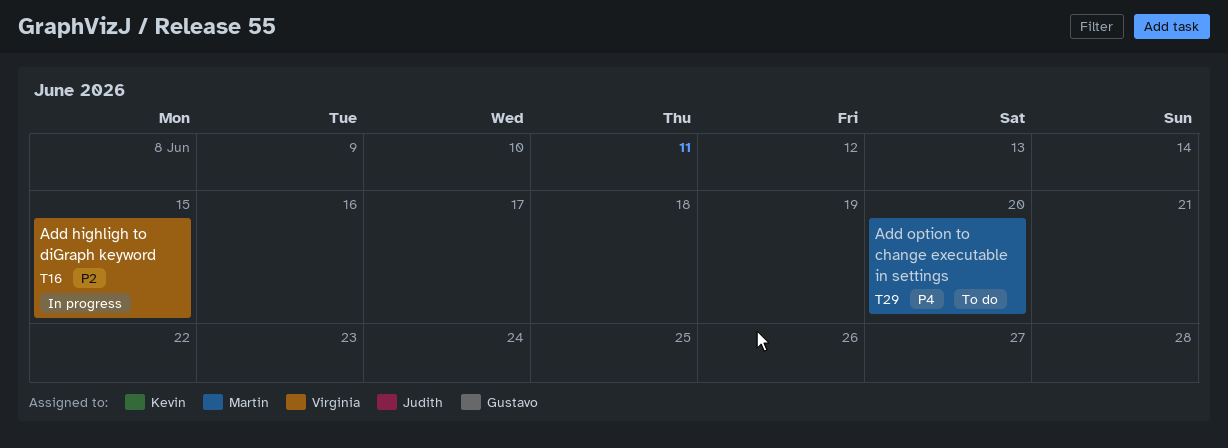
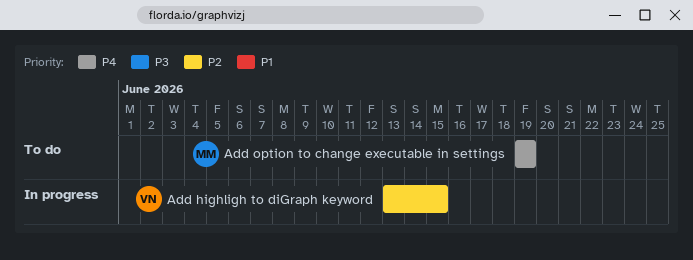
Add option to change executable in settings, due: Jun 20 -> Jun 19

